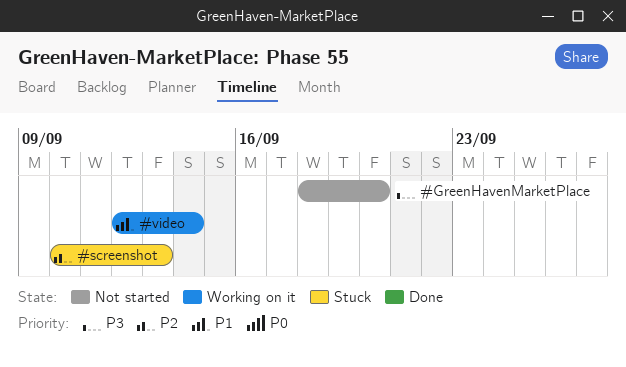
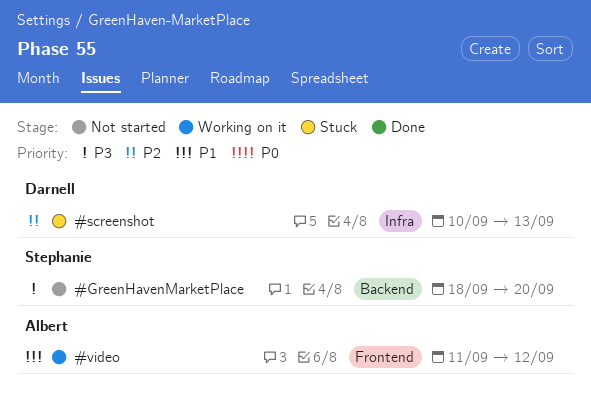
#video, start: Sep 12 -> Sep 11
#video, due: Sep 14 -> Sep 12

